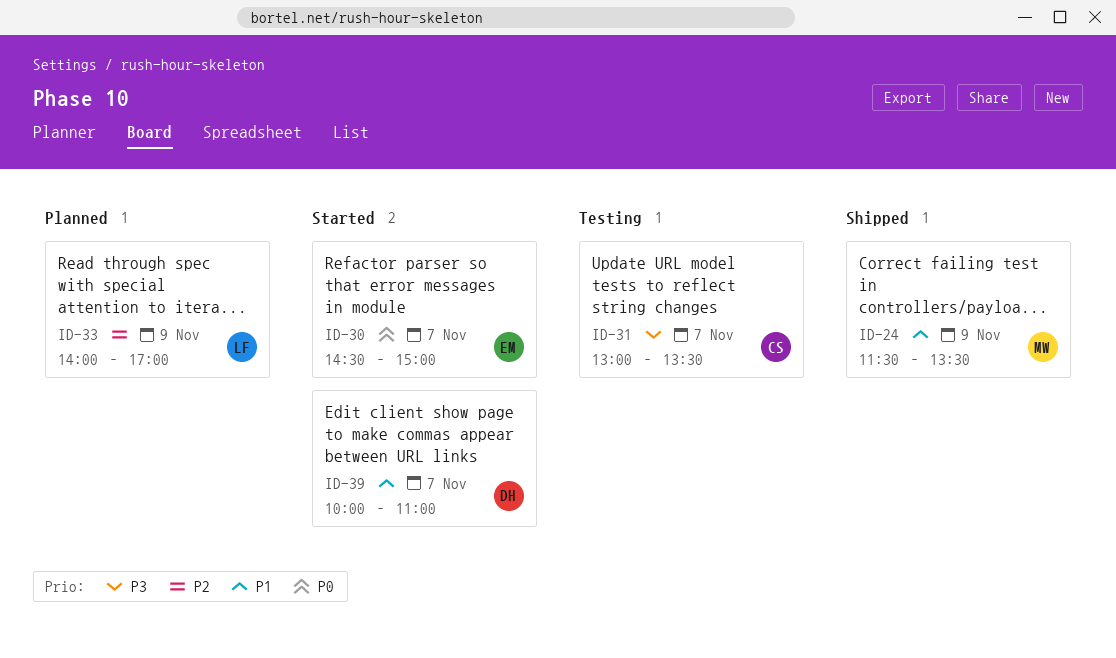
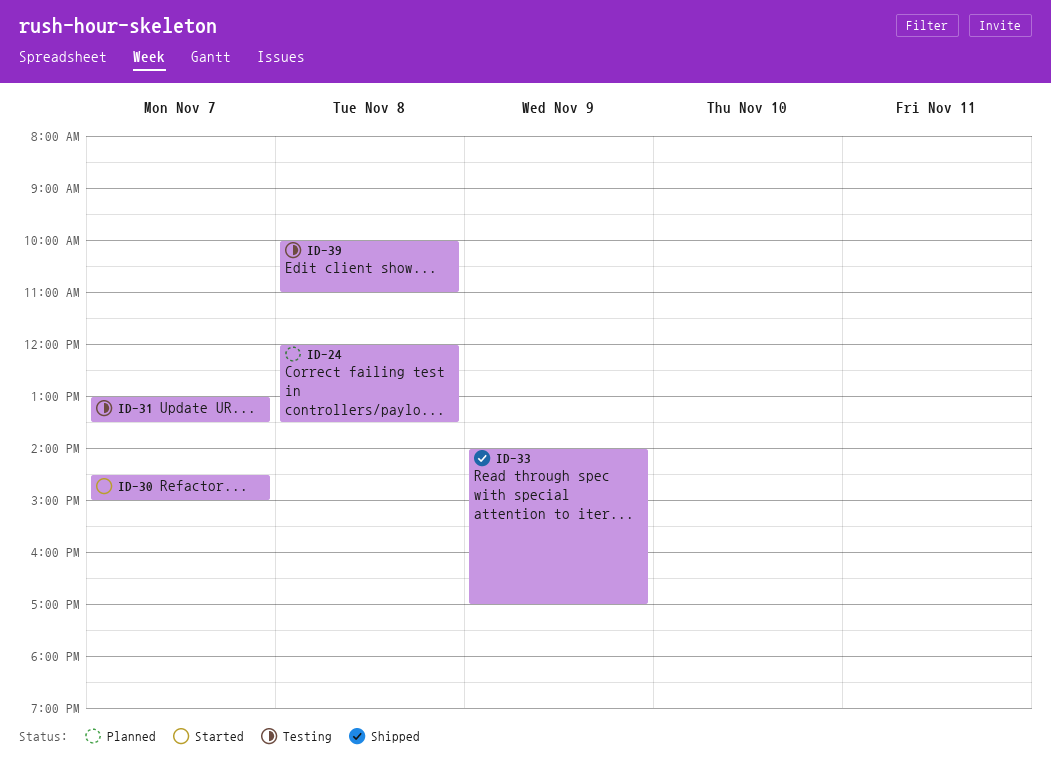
ID-24, status: Shipped -> Planned
ID-24, day: Nov 9 -> Nov 8
ID-24, begins: 11:30 -> 12:00
ID-33, status: Planned -> Shipped
ID-39, status: Started -> Testing
ID-39, day: Nov 7 -> Nov 8

